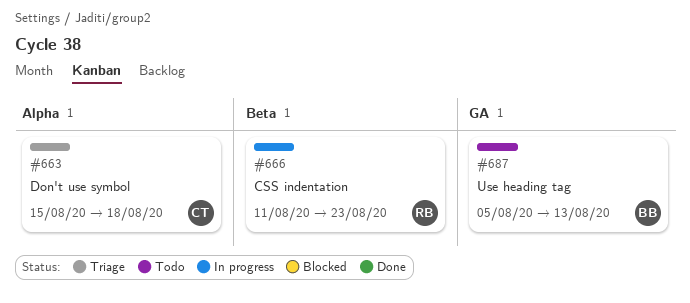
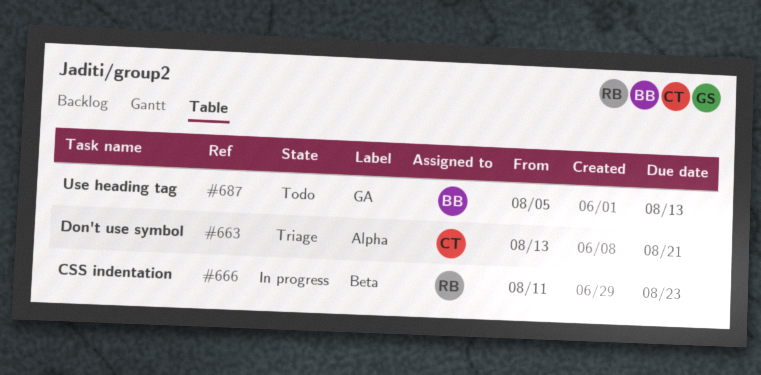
#663, start: Aug 15 -> Aug 13
#663, due: Aug 18 -> Aug 21

